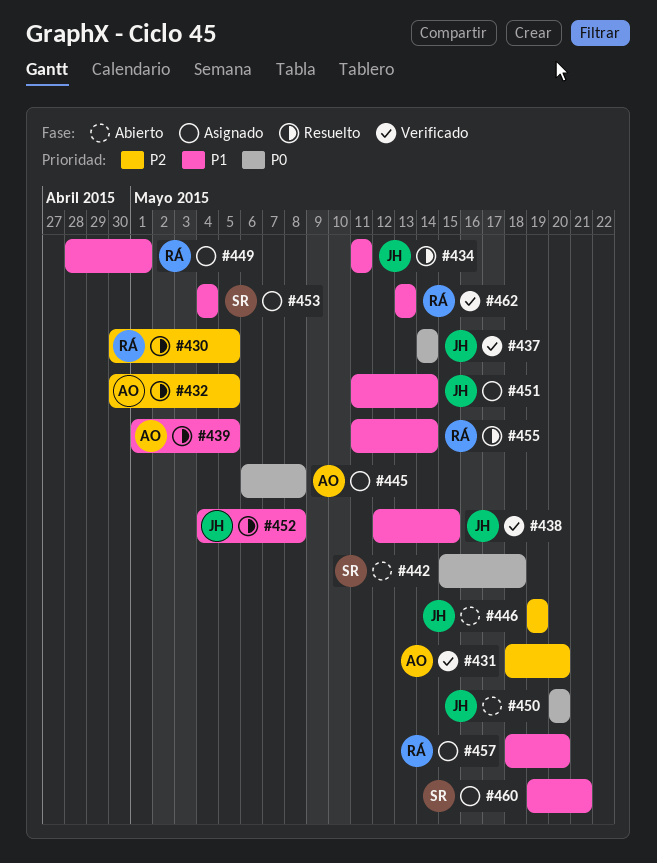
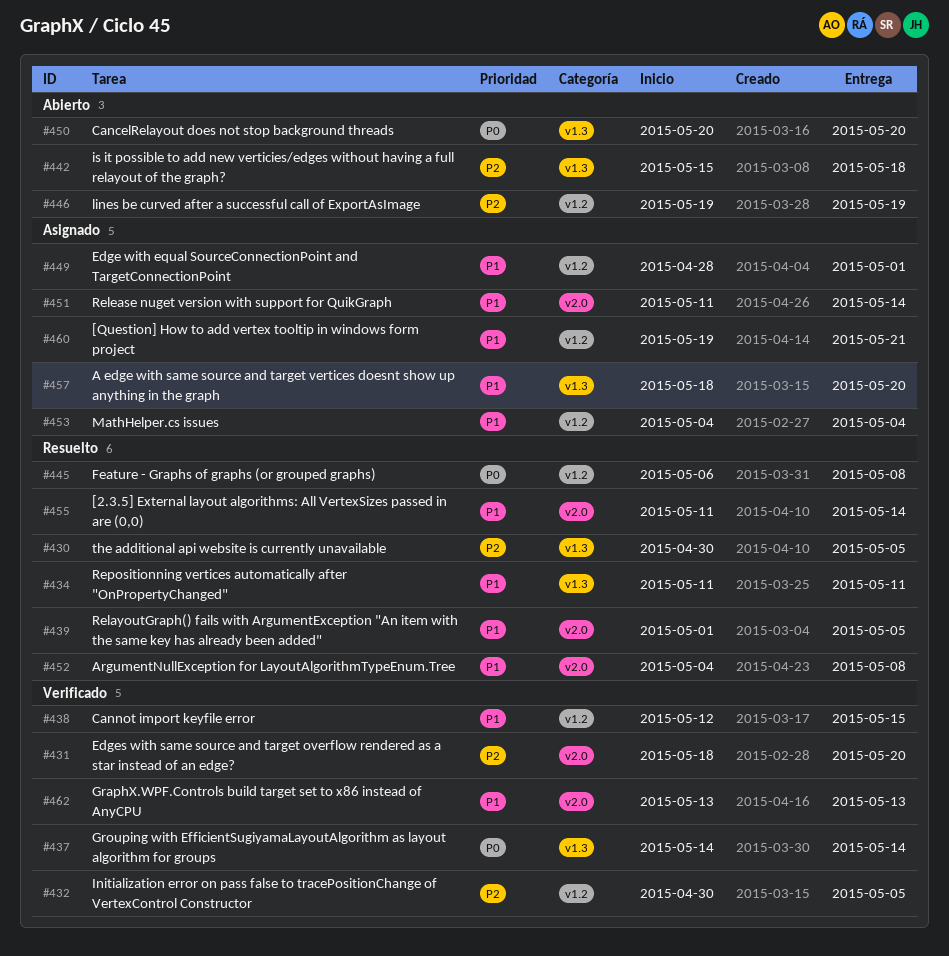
#432, status: Resuelto -> Verificado
#442, priority: P0 -> P2
#445, status: Asignado -> Resuelto

